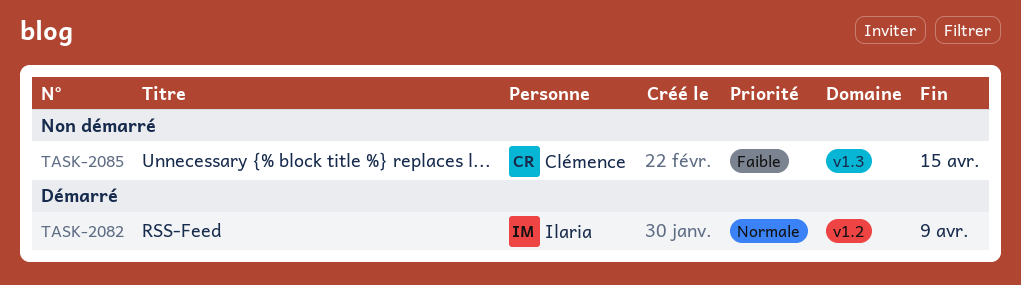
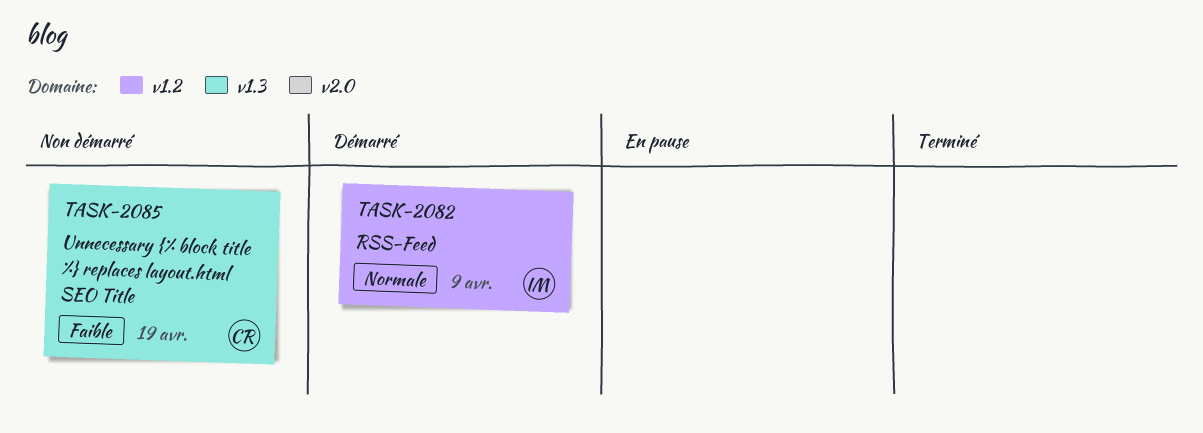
TASK-2085, due: Apr 15 -> Apr 19

